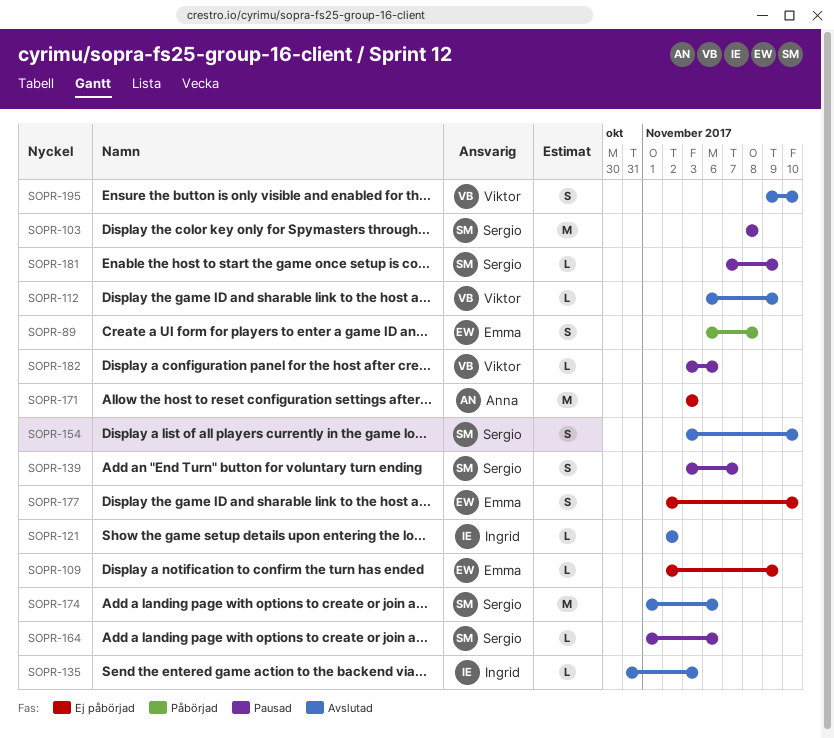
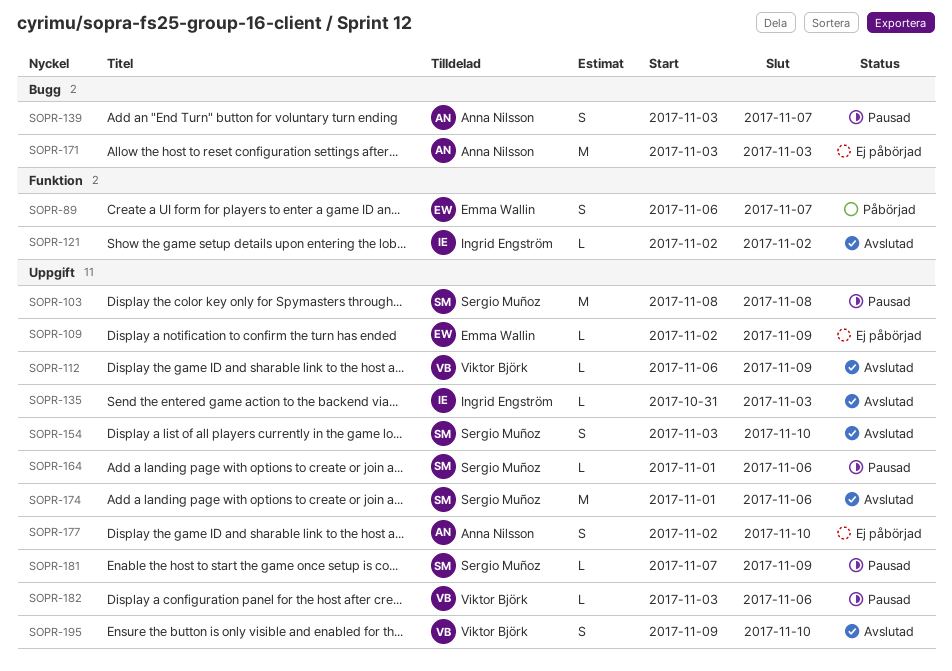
SOPR-89, due: Nov 8 -> Nov 7
SOPR-139, owner: Sergio Muñoz -> Anna Nilsson
SOPR-177, owner: Emma Wallin -> Anna Nilsson

